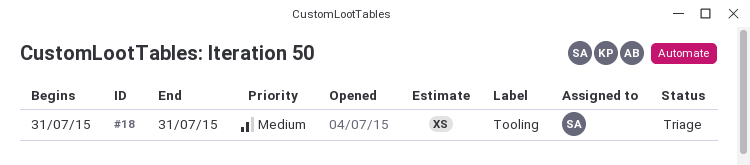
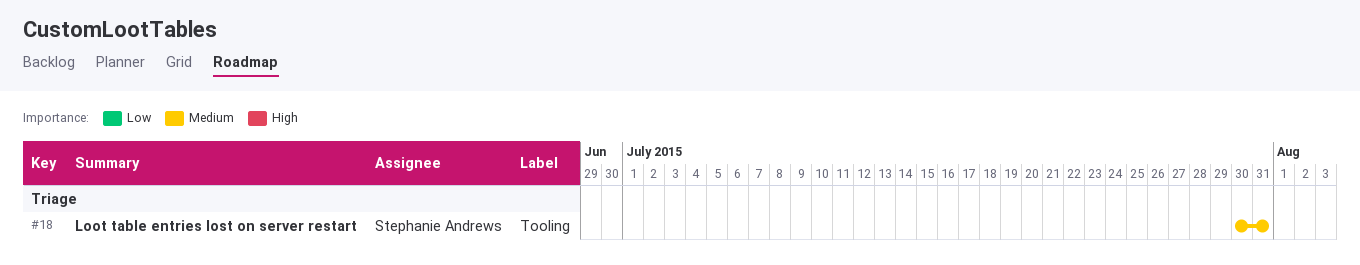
#18, start: Jul 31 -> Jul 30

